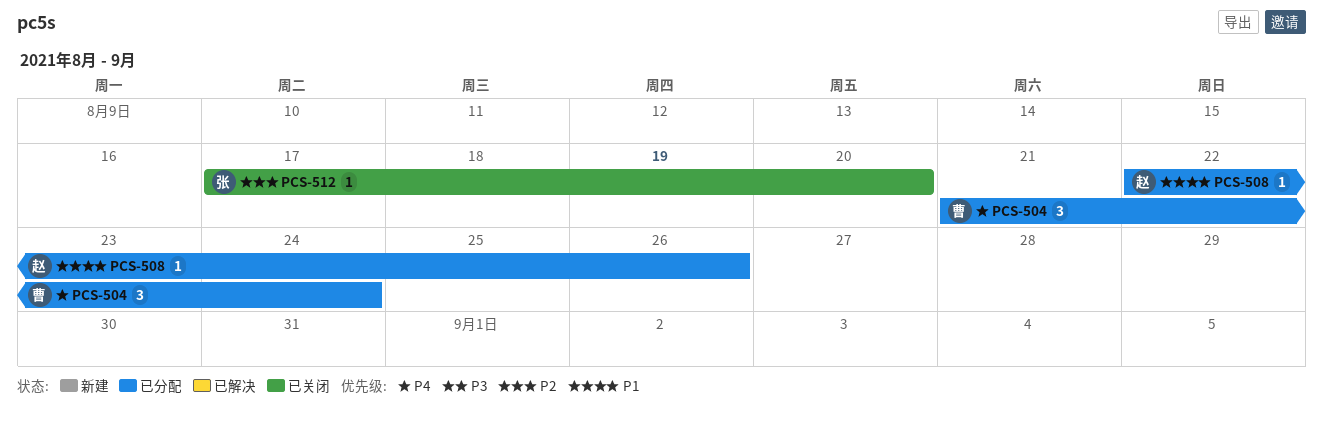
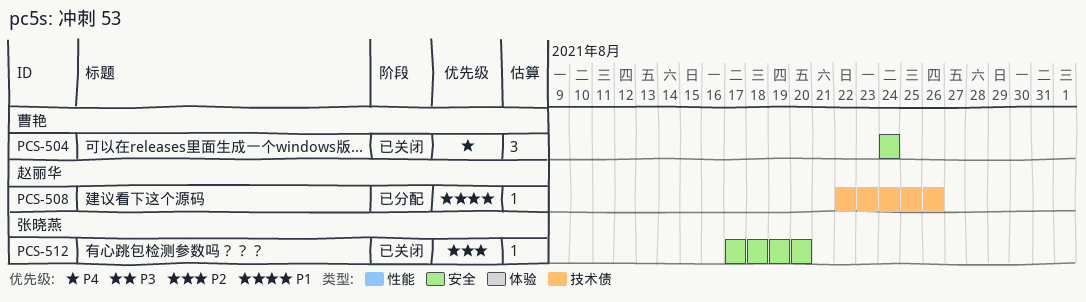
PCS-504, status: 已分配 -> 已关闭
PCS-504, start: Aug 21 -> Aug 24

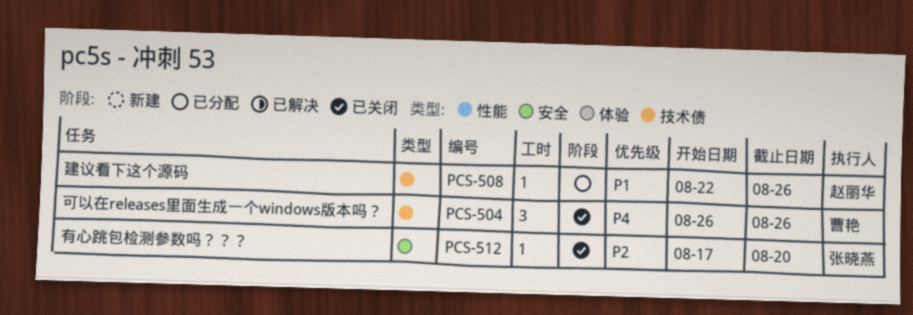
PCS-504, label: 安全 -> 技术债
PCS-504, start: Aug 24 -> Aug 26
PCS-504, due: Aug 24 -> Aug 26

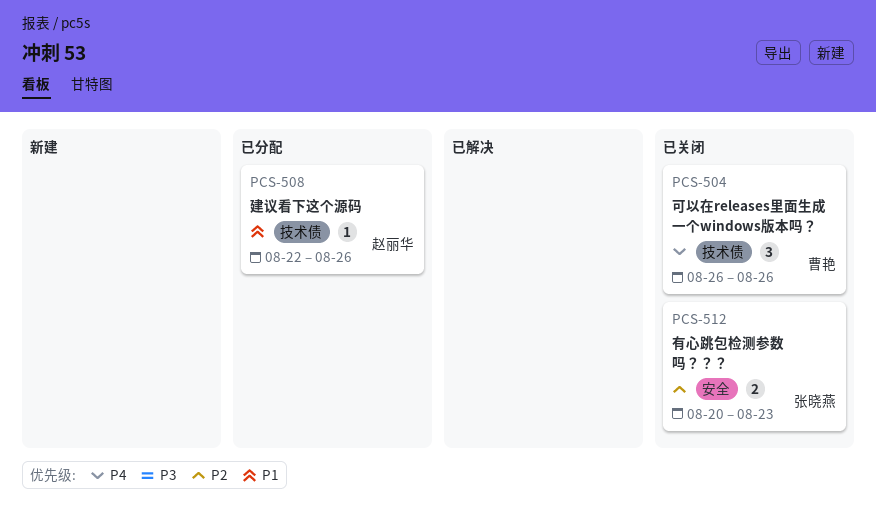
PCS-512, estimate: 1 -> 2
PCS-512, start: Aug 17 -> Aug 20
PCS-512, due: Aug 20 -> Aug 23

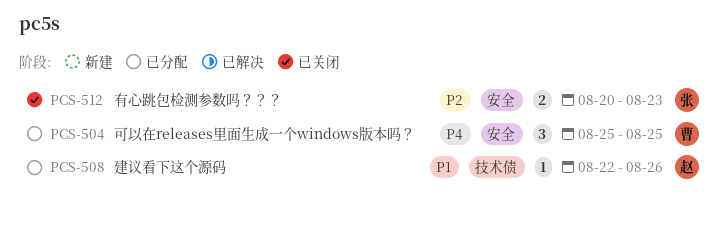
PCS-504, status: 已关闭 -> 已分配
PCS-504, label: 技术债 -> 安全
PCS-504, start: Aug 26 -> Aug 25
PCS-504, due: Aug 26 -> Aug 25

